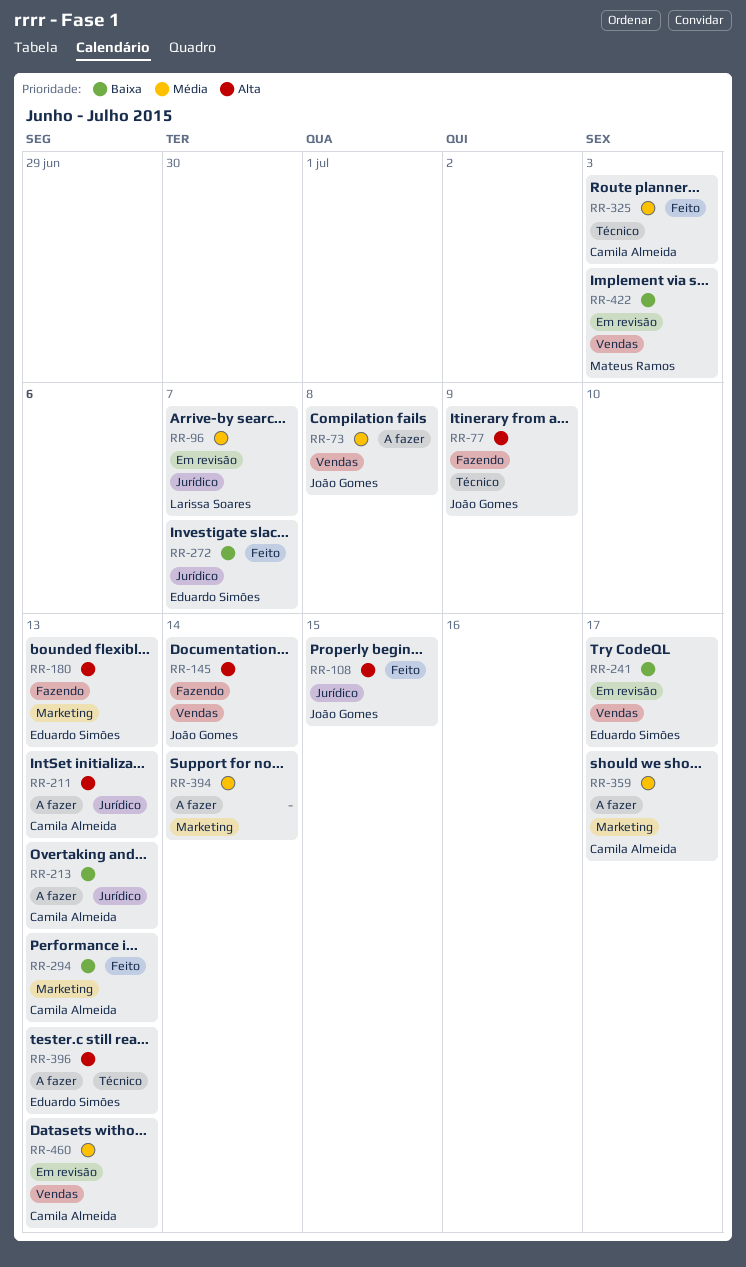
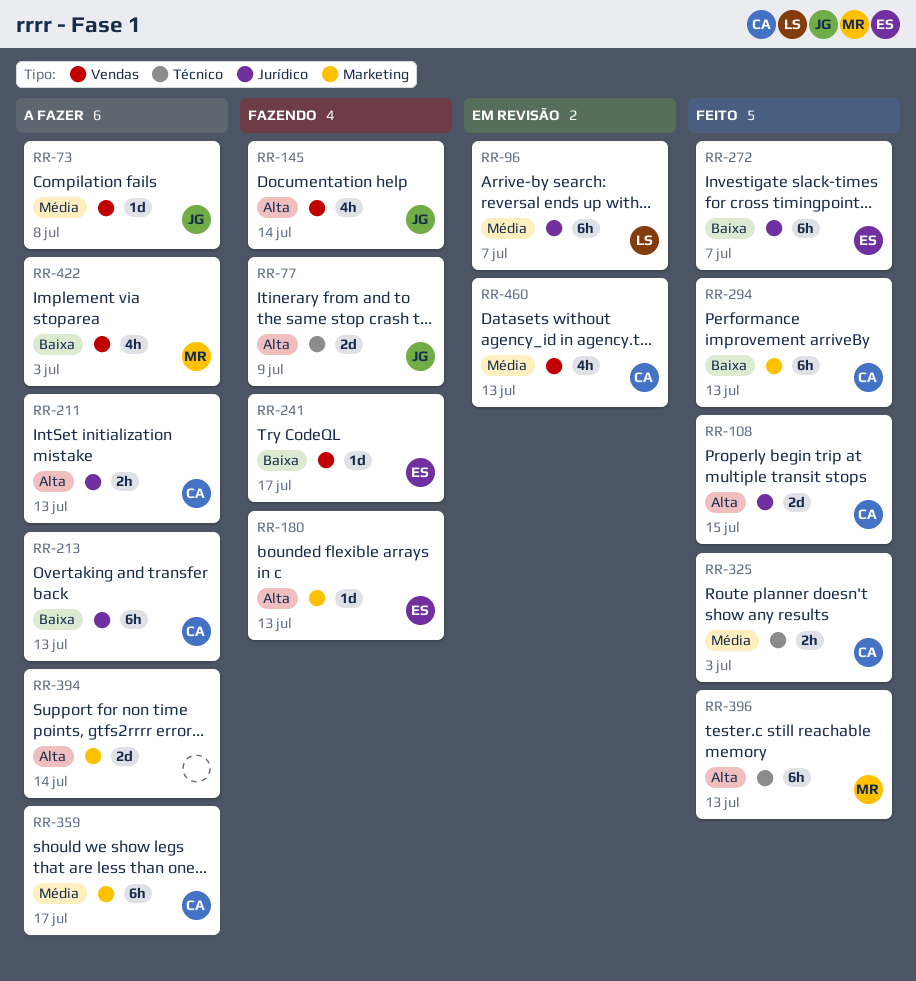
RR-108, owner: João Gomes -> Camila Almeida
RR-241, status: Em revisão -> Fazendo
RR-394, priority: Média -> Alta
RR-396, status: A fazer -> Feito
RR-396, owner: Eduardo Simões -> Mateus Ramos
RR-422, status: Em revisão -> A fazer

